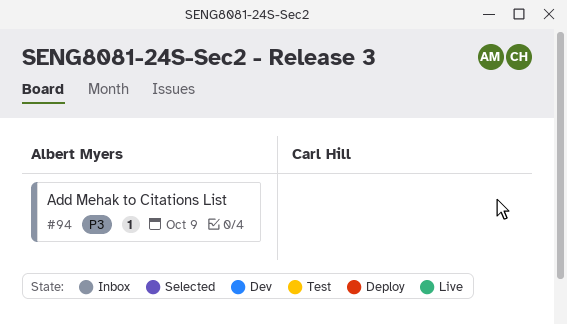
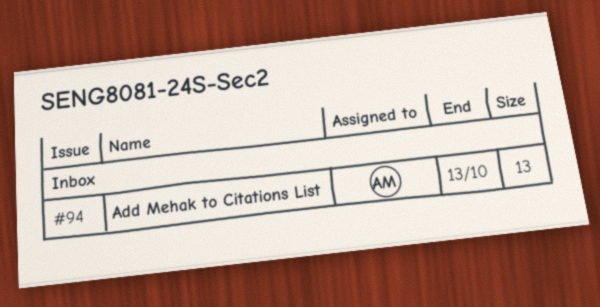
#94, estimate: 1 -> 13
#94, due: Oct 9 -> Oct 13

